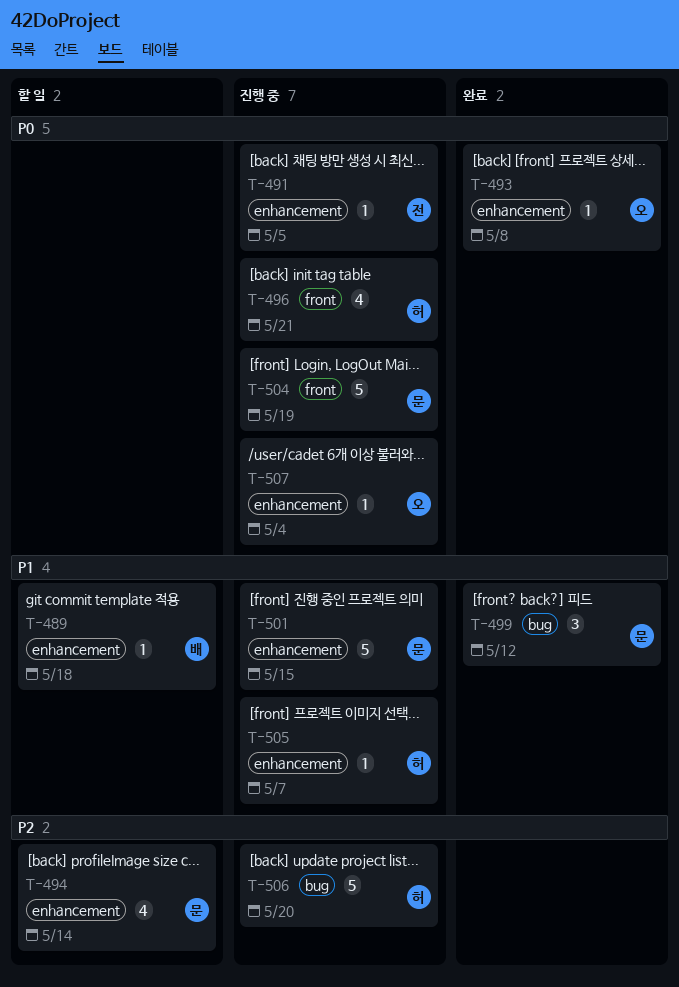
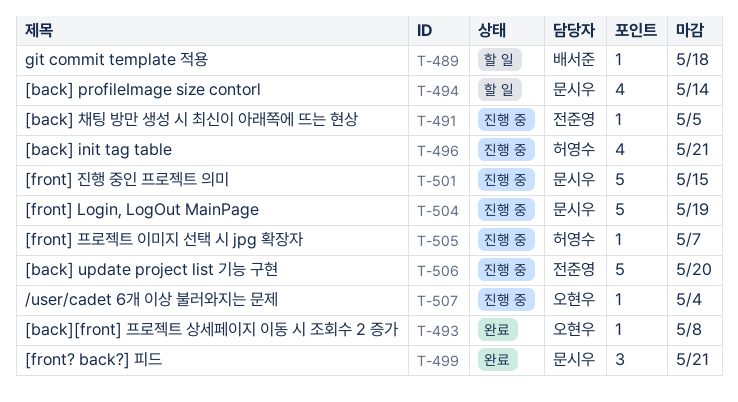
T-499, due: May 12 -> May 21
T-506, owner: 허영수 -> 전준영

